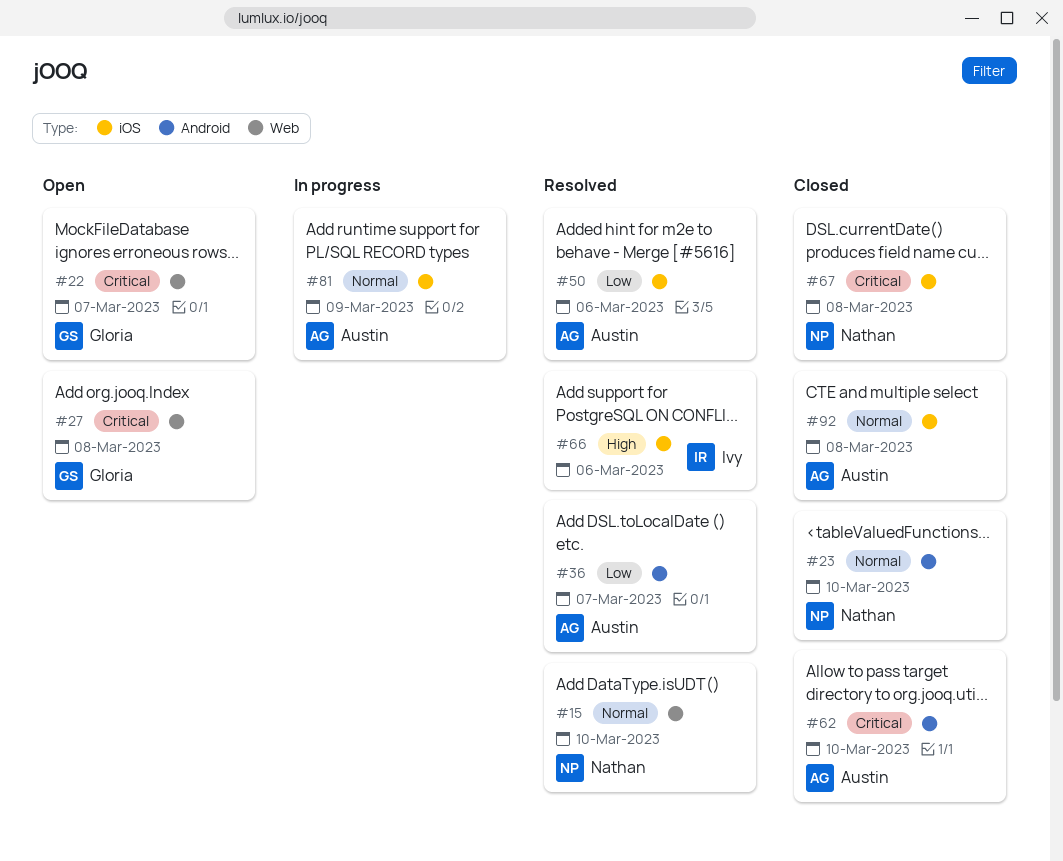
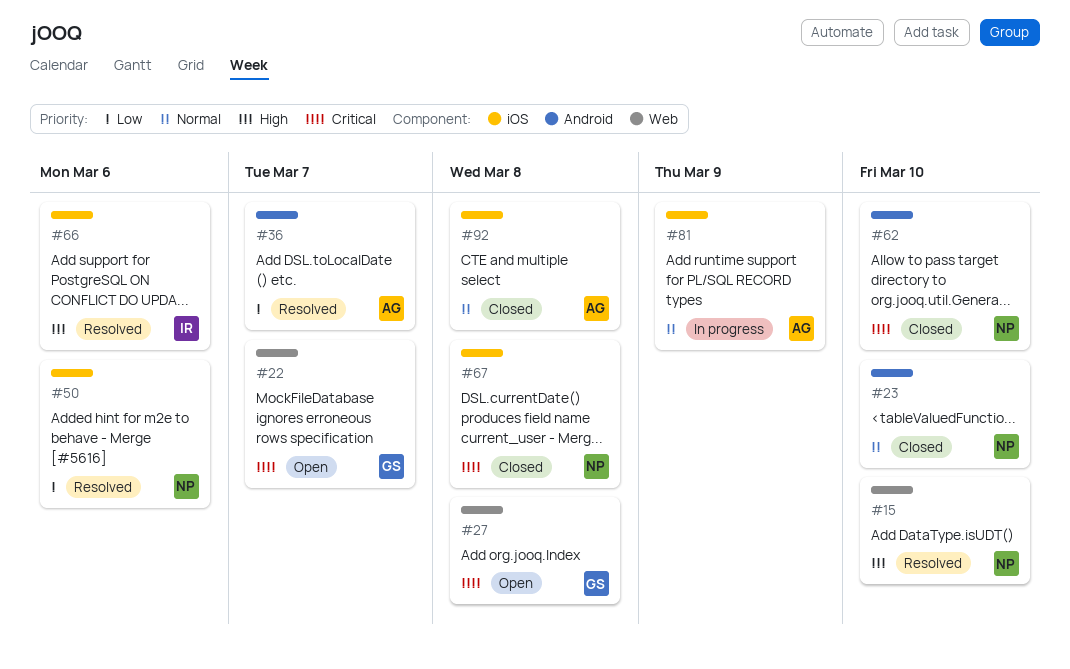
#15, priority: Normal -> High
#50, owner: Austin -> Nathan
#62, owner: Austin -> Nathan

